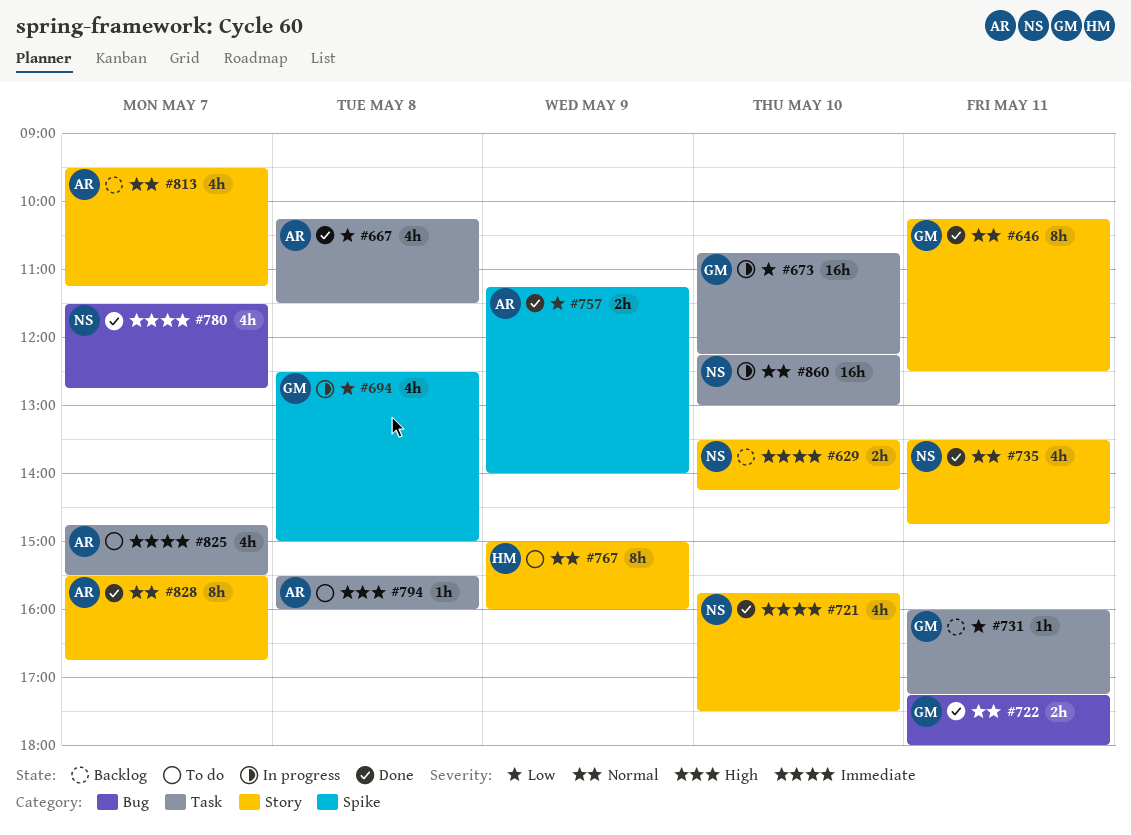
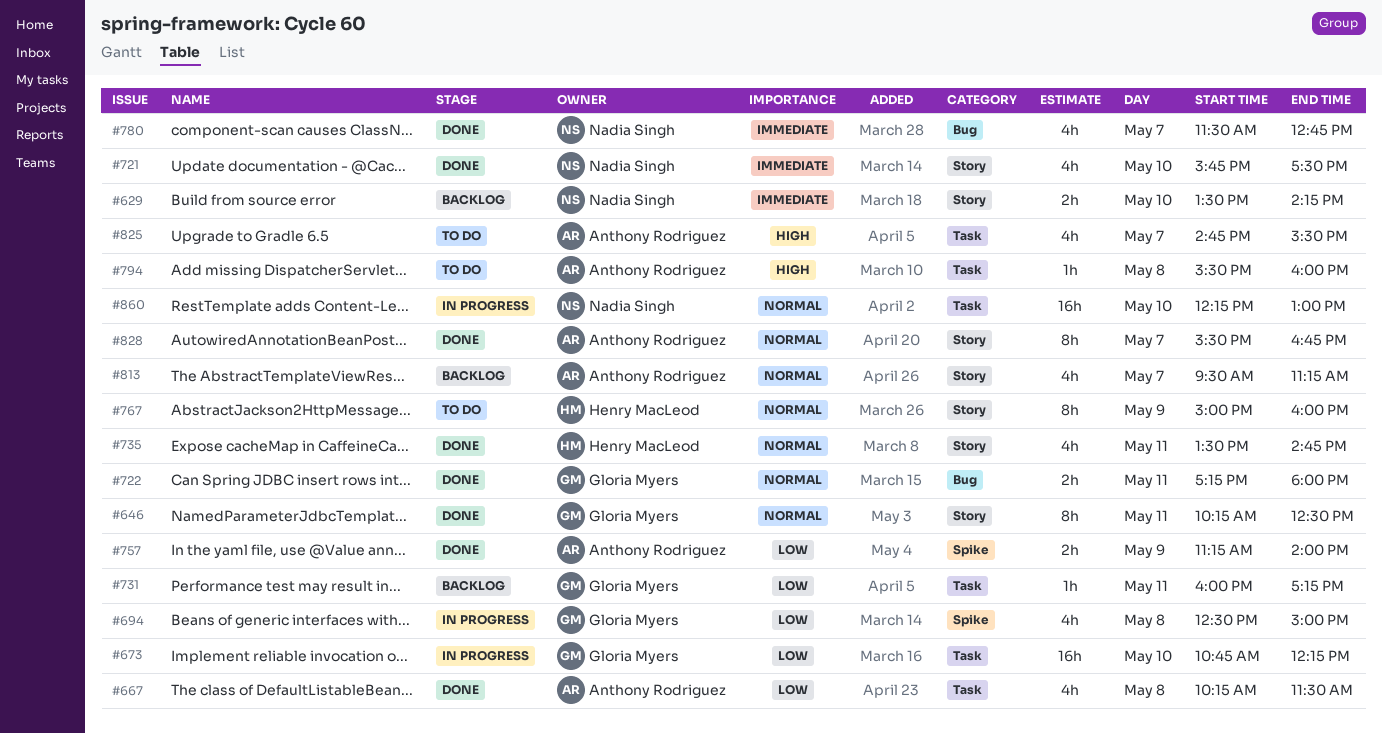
#735, owner: Nadia Singh -> Henry MacLeod
#825, priority: Immediate -> High

